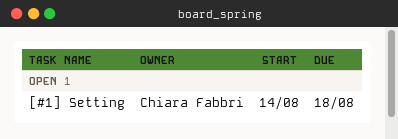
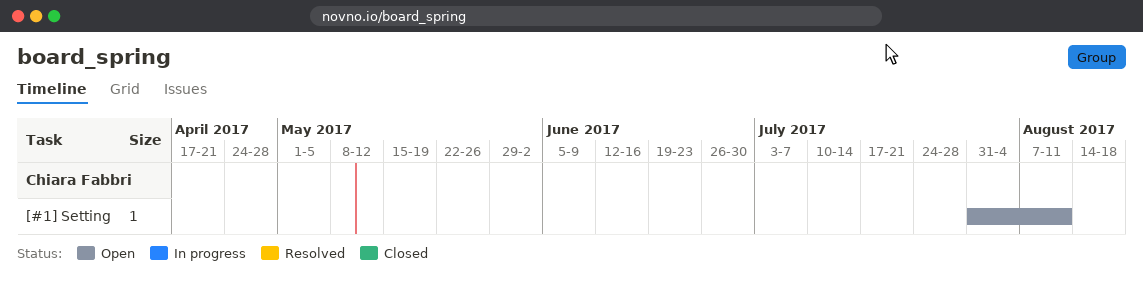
[#1] Setting, start: Aug 14 -> Jul 31
[#1] Setting, due: Aug 18 -> Aug 11

